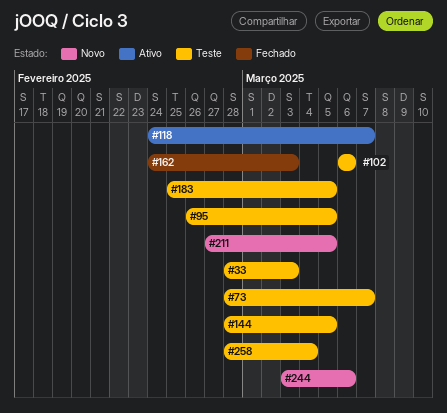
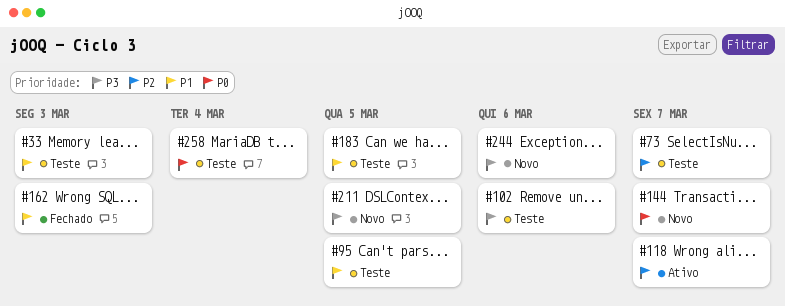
#144, status: Teste -> Novo
#144, due: Mar 5 -> Mar 7

